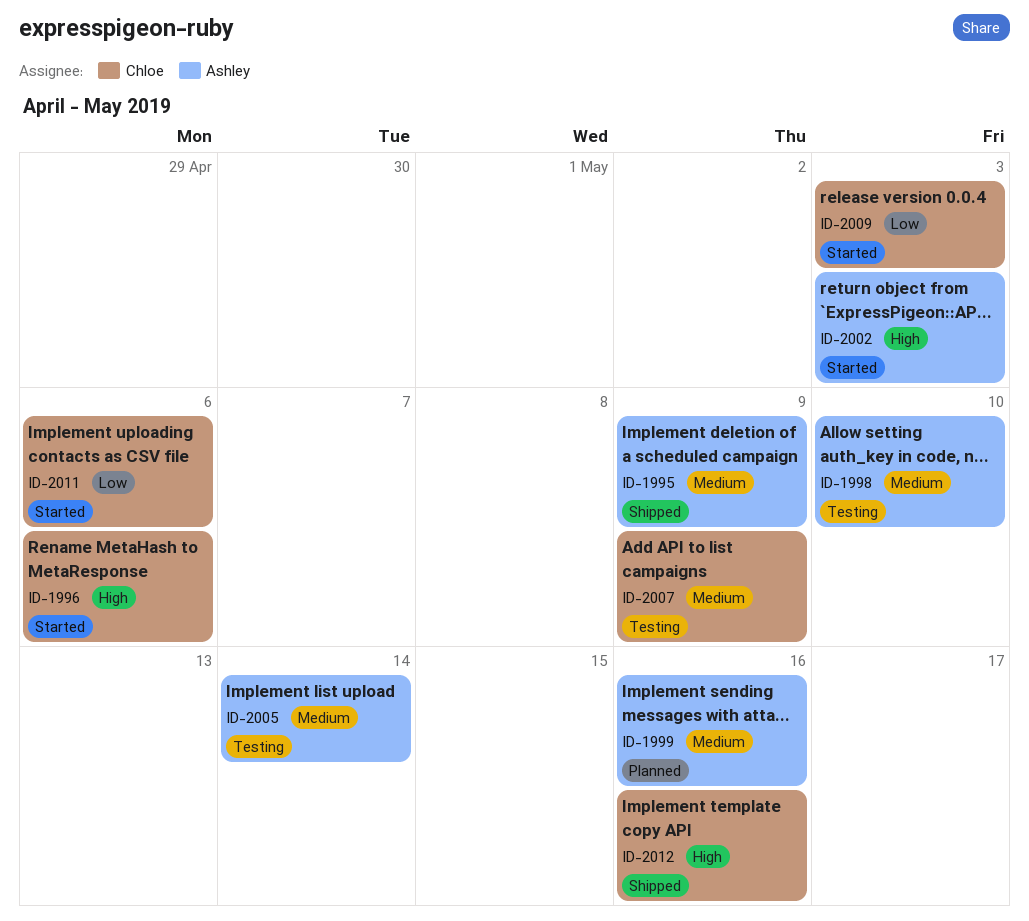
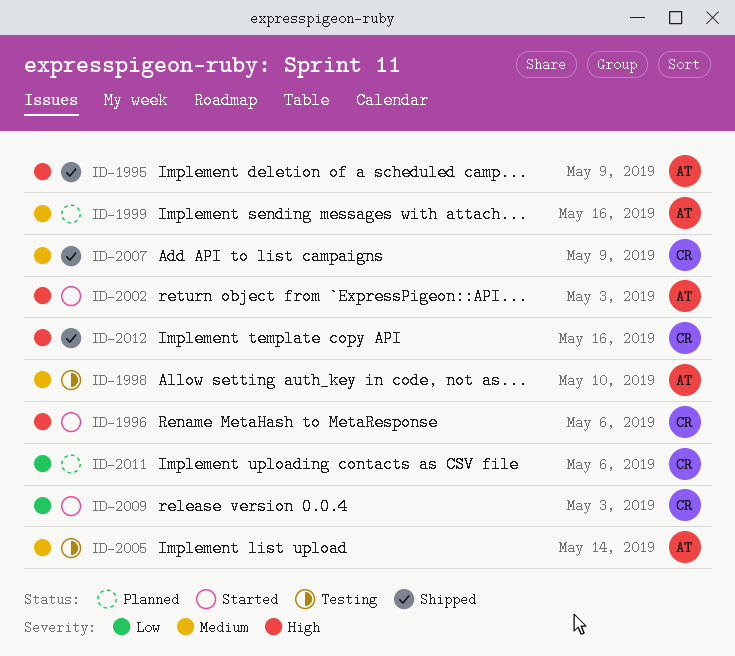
ID-1995, priority: Medium -> High
ID-2007, status: Testing -> Shipped
ID-2011, status: Started -> Planned

